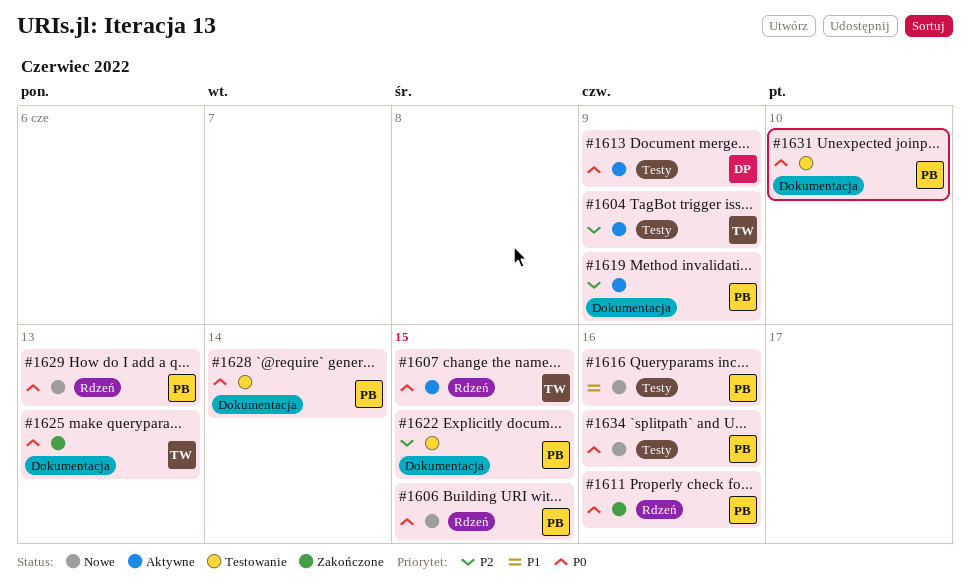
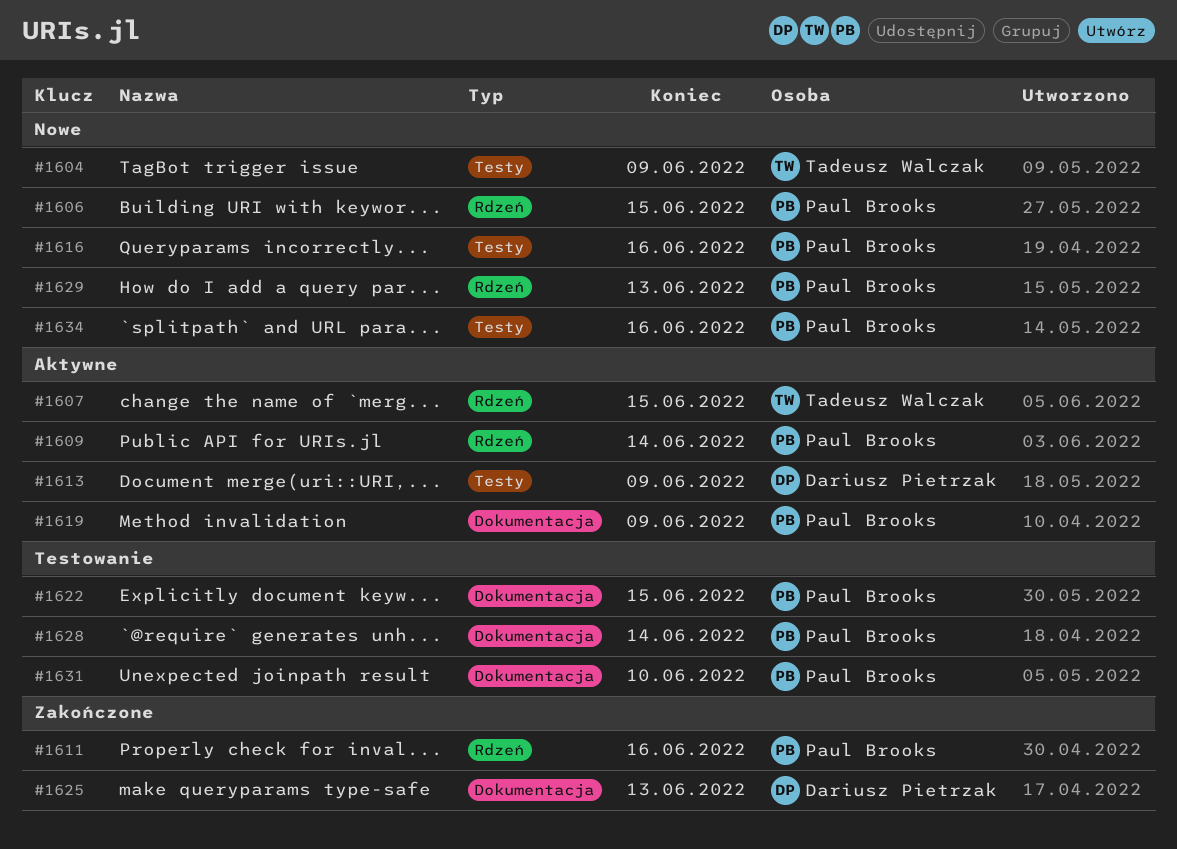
#1604, status: Aktywne -> Nowe
#1609: none -> present
#1625, owner: Tadeusz Walczak -> Dariusz Pietrzak

